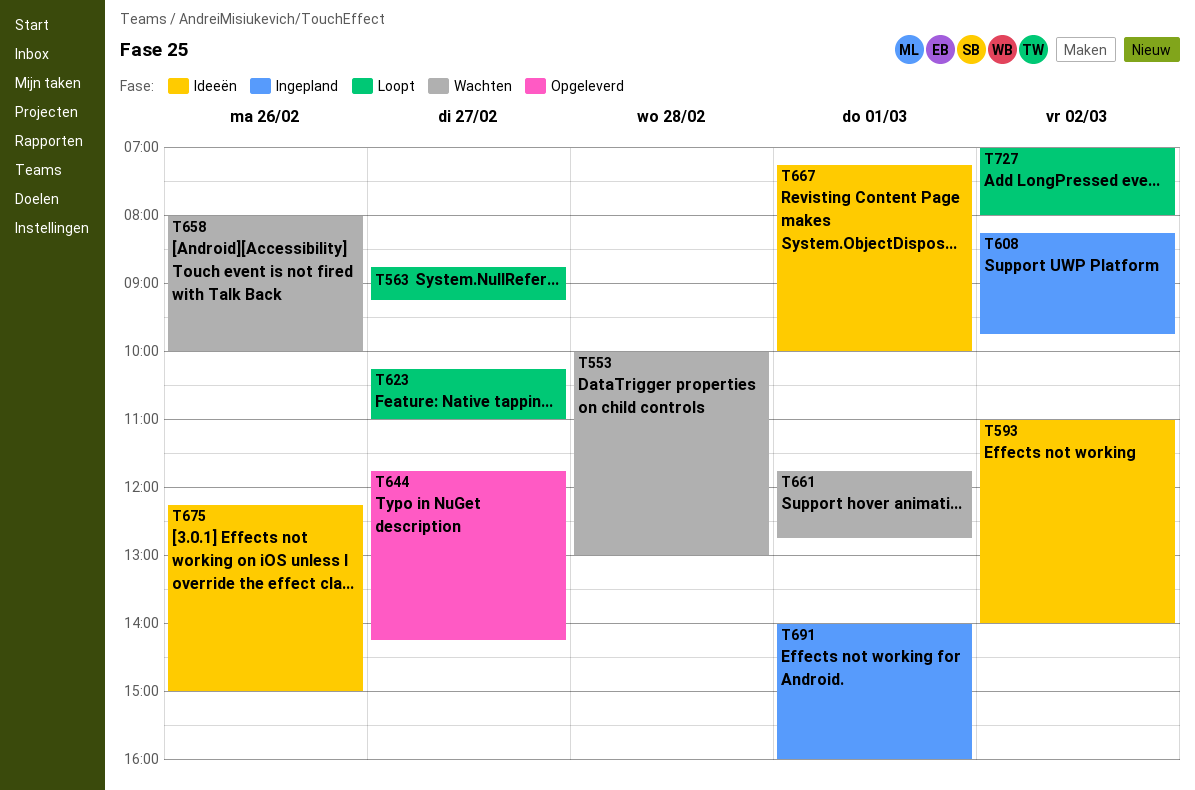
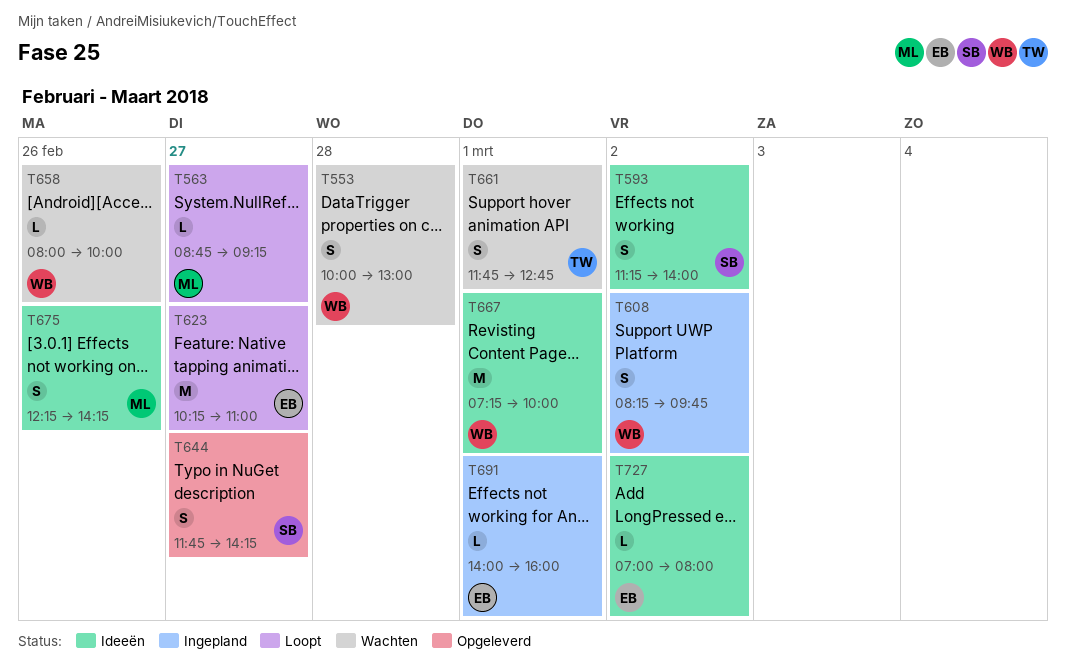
T593, begins: 11:00 -> 11:15
T675, ends: 15:00 -> 14:15
T727, status: Loopt -> Ideeën

